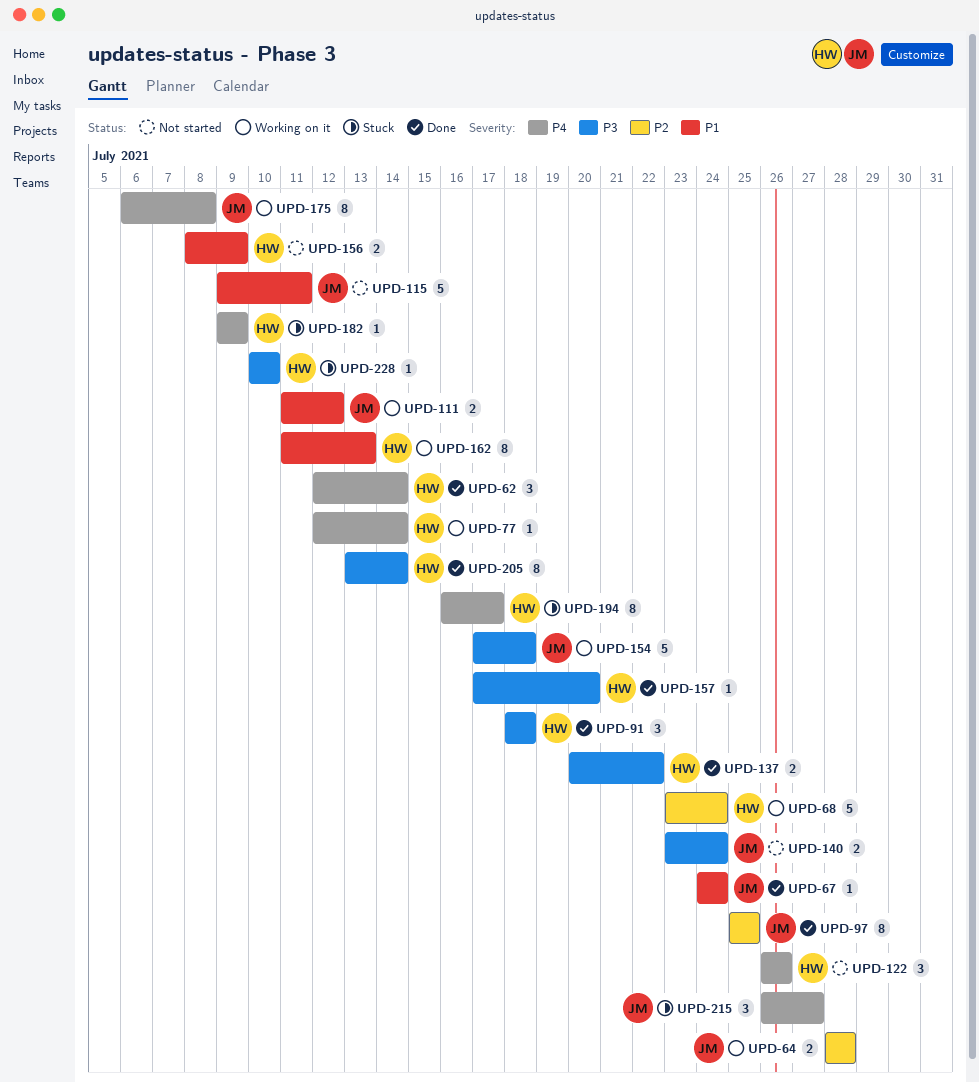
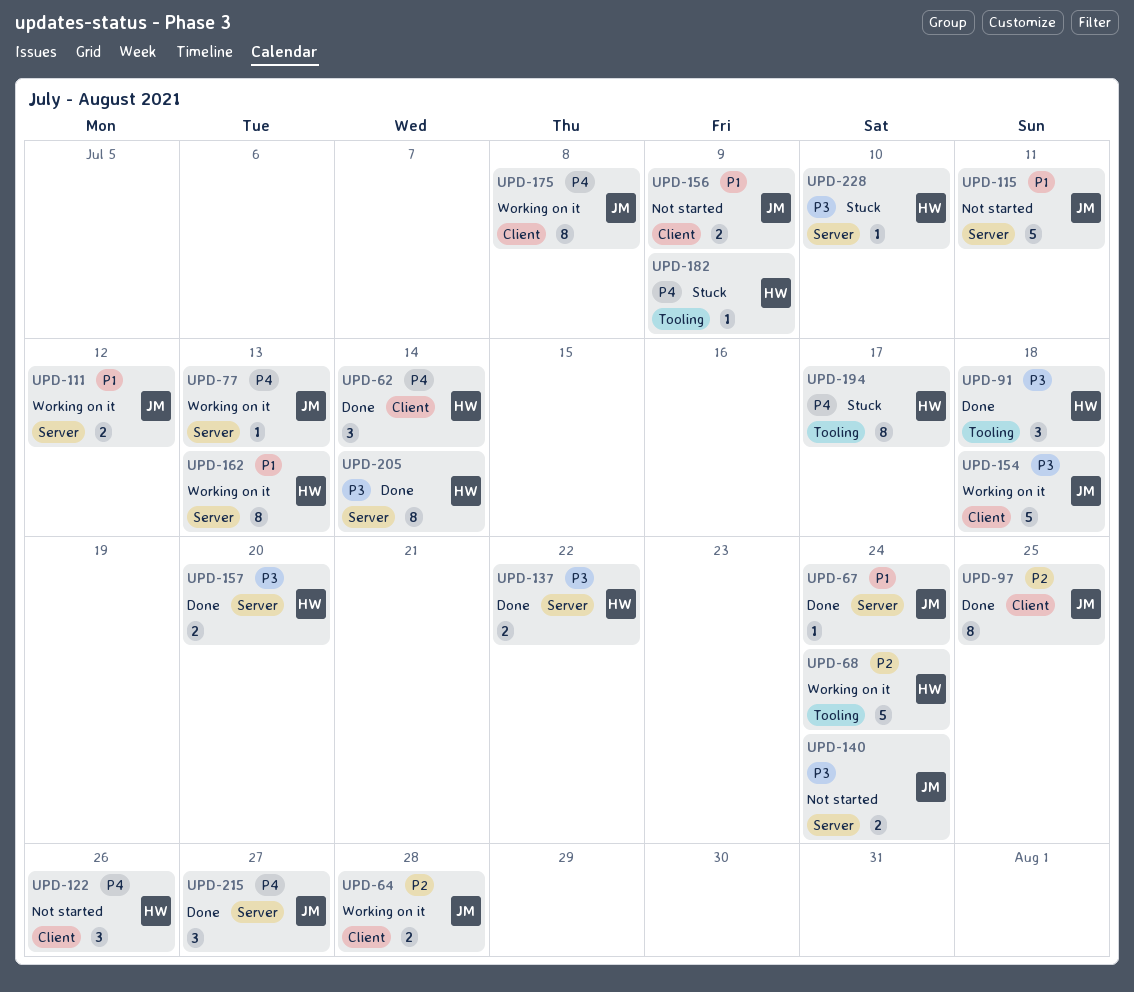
UPD-77, owner: HW -> JM
UPD-77, due: Jul 14 -> Jul 13
UPD-156, owner: HW -> JM
UPD-157, estimate: 1 -> 2
UPD-215, status: Stuck -> Done

